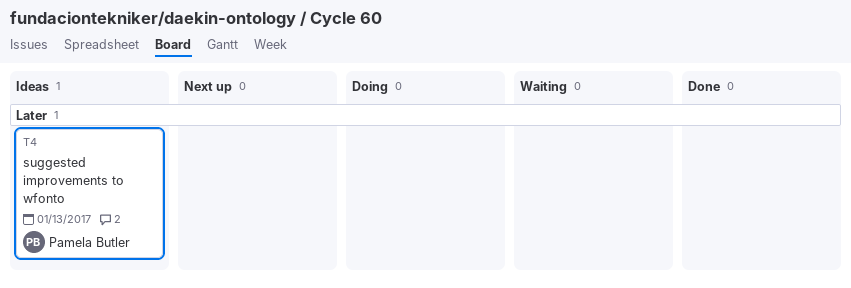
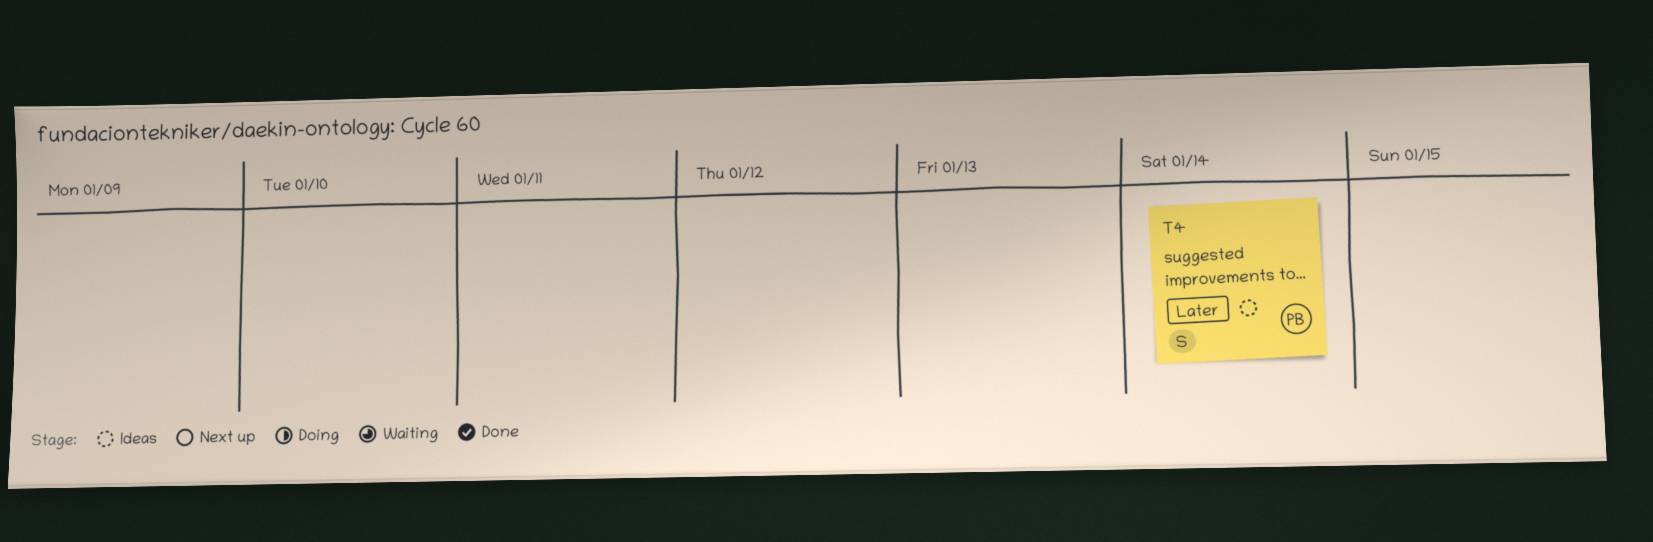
T4, due: Jan 13 -> Jan 14

